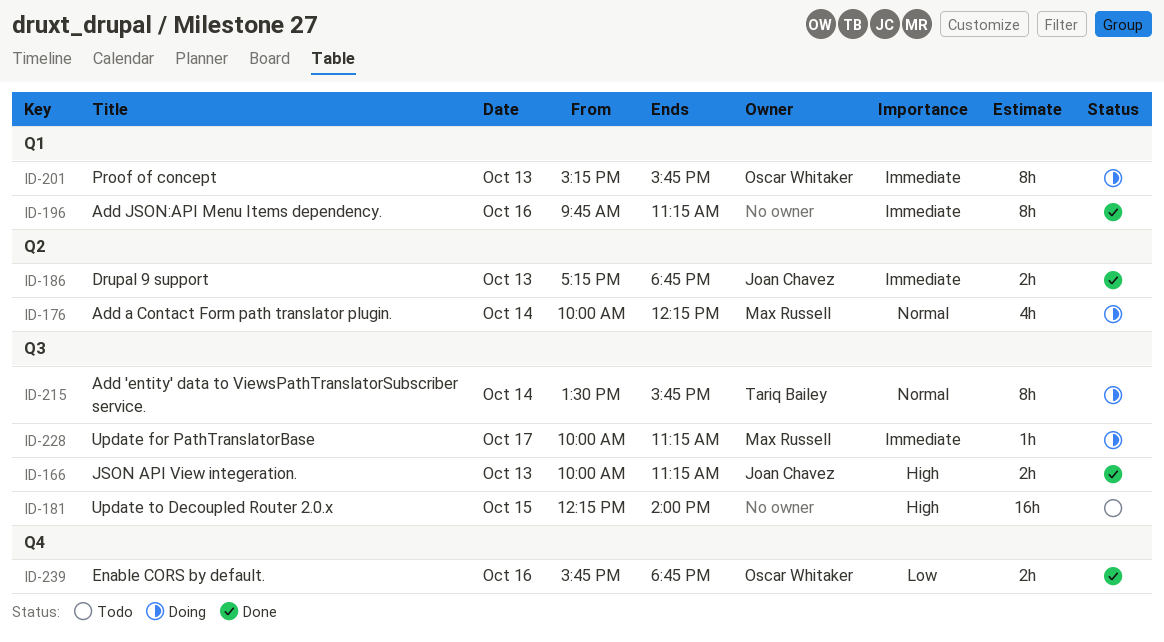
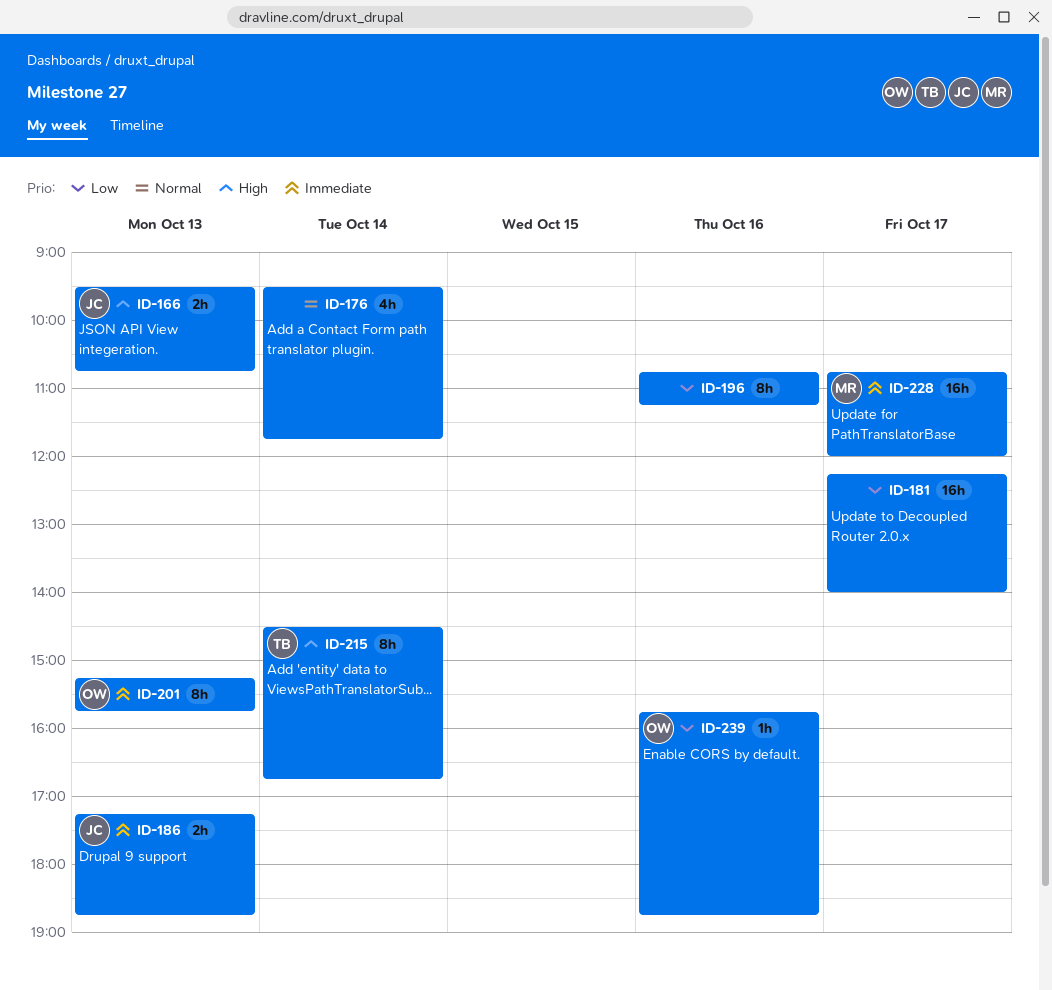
ID-166, begins: 10:00 -> 09:30
ID-166, ends: 11:15 -> 10:45
ID-176, owner: Max Russell -> none
ID-176, begins: 10:00 -> 09:30
ID-176, ends: 12:15 -> 11:45
ID-181, priority: High -> Low
ID-181, day: Oct 15 -> Oct 17
ID-196, priority: Immediate -> Low
ID-196, begins: 09:45 -> 10:45
ID-215, priority: Normal -> High
ID-215, begins: 13:30 -> 14:30
ID-215, ends: 15:45 -> 16:45
ID-228, estimate: 1h -> 16h
ID-228, begins: 10:00 -> 10:45
ID-228, ends: 11:15 -> 12:00
ID-239, estimate: 2h -> 1h

